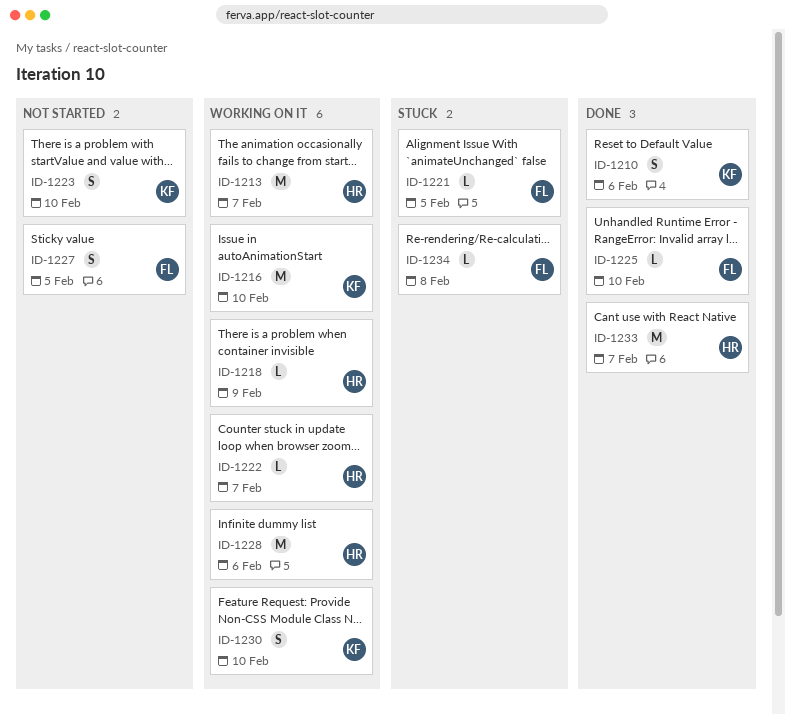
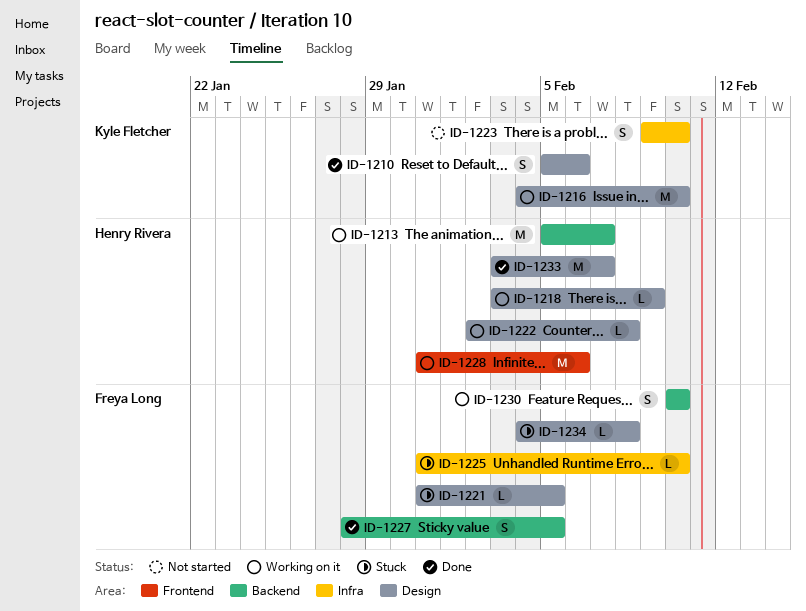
ID-1222, due: Feb 7 -> Feb 8
ID-1225, status: Done -> Stuck
ID-1227, status: Not started -> Done
ID-1230, owner: Kyle Fletcher -> Freya Long

